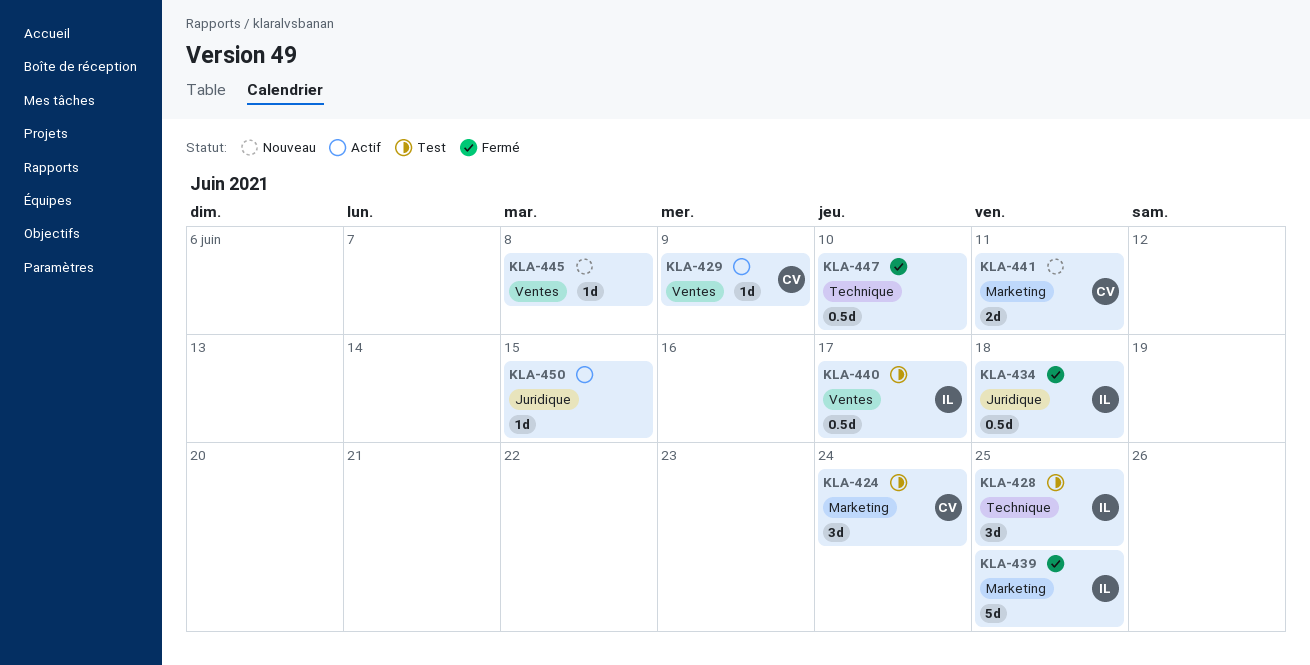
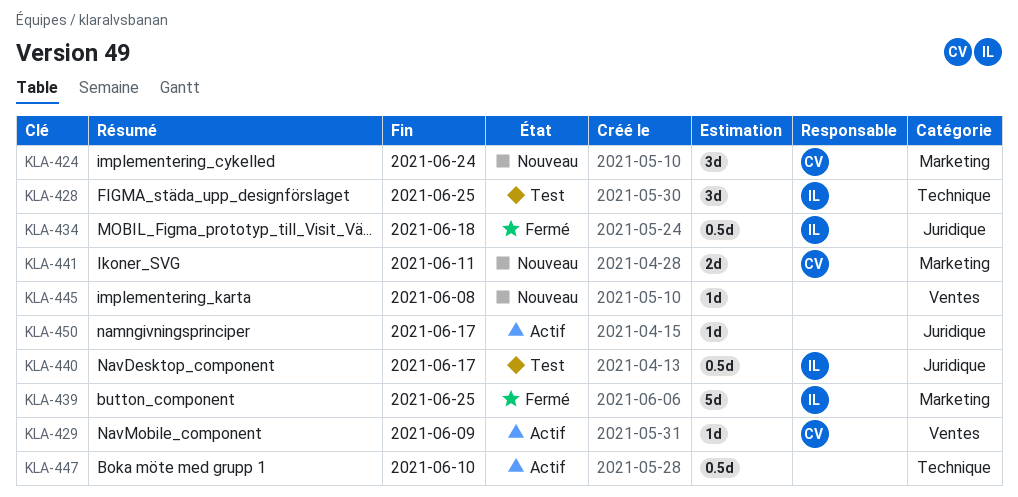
KLA-424, status: Test -> Nouveau
KLA-440, label: Ventes -> Juridique
KLA-447, status: Fermé -> Actif
KLA-450, due: Jun 15 -> Jun 17

